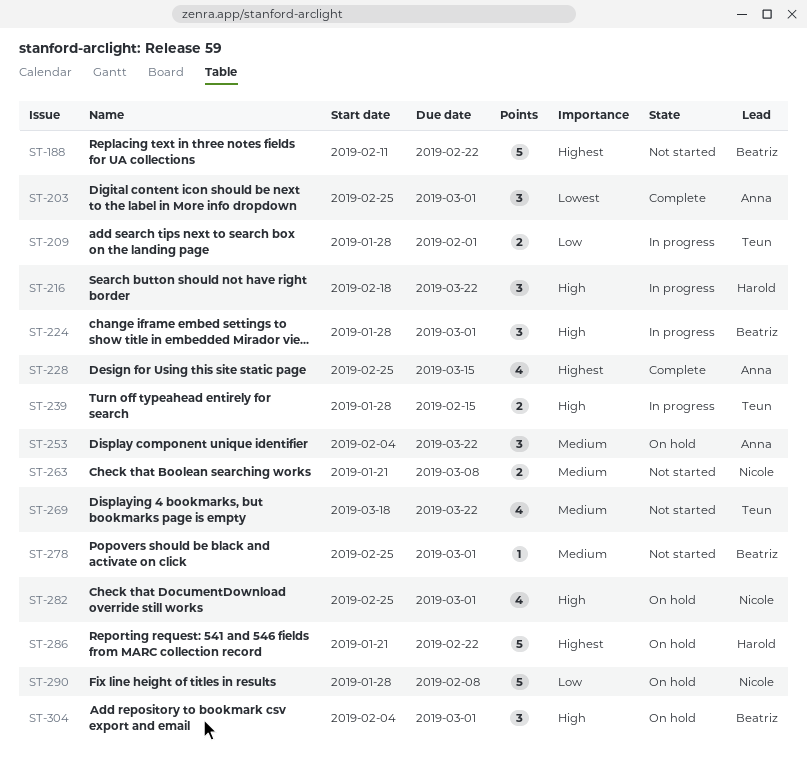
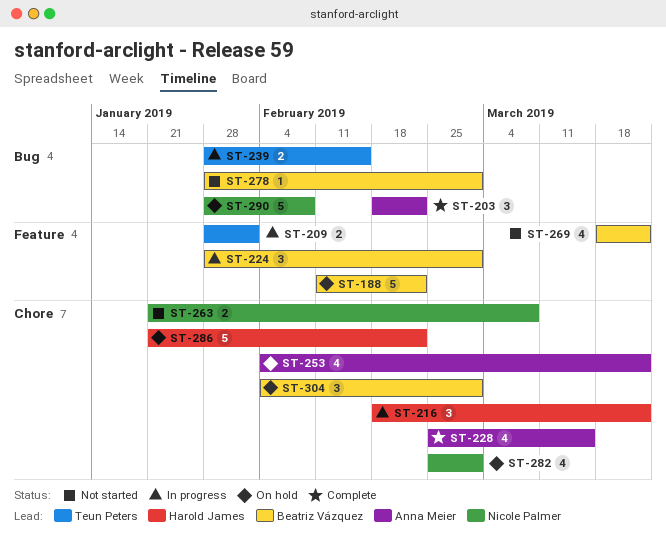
ST-188, status: Not started -> On hold
ST-203, start: Feb 25 -> Feb 18
ST-203, due: Mar 1 -> Feb 22
ST-253, estimate: 3 -> 4
ST-269, owner: Teun Peters -> Beatriz Vázquez
ST-278, start: Feb 25 -> Jan 28

